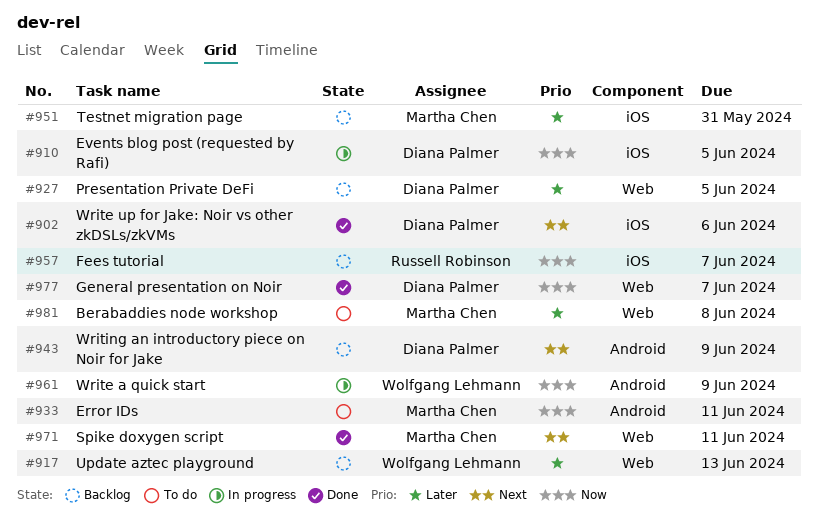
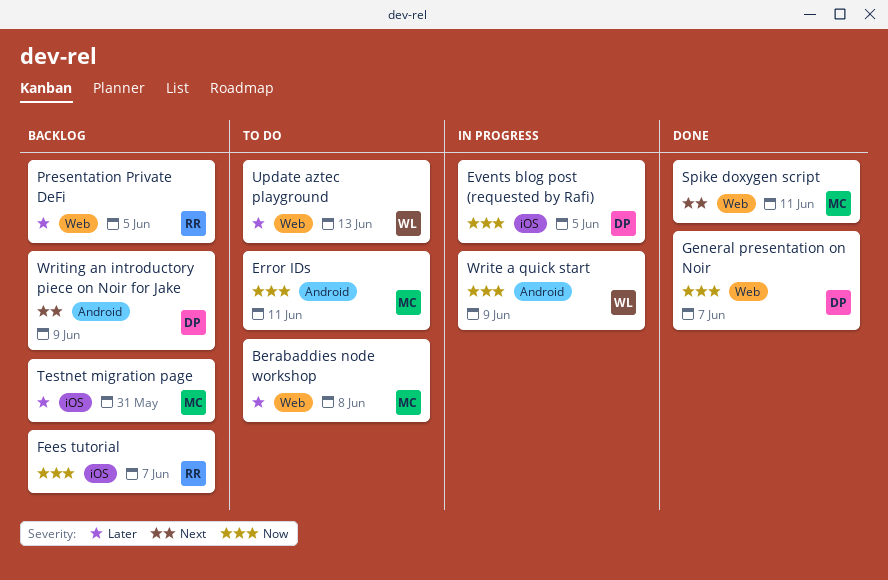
Presentation Private DeFi, owner: Diana Palmer -> Russell Robinson
Update aztec playground, status: Backlog -> To do
Write up for Jake: Noir vs other zkDSLs/zkVMs: present -> none

